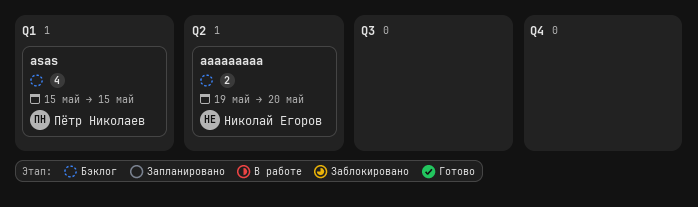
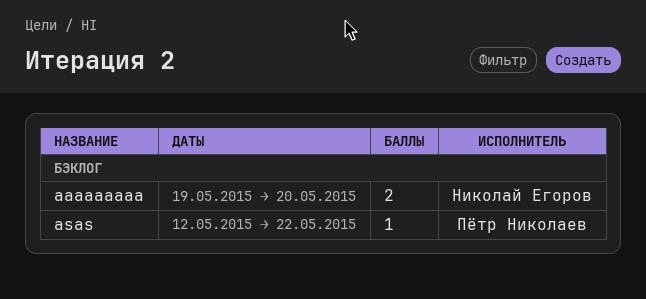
asas, estimate: 4 -> 1
asas, start: May 15 -> May 12
asas, due: May 15 -> May 22

